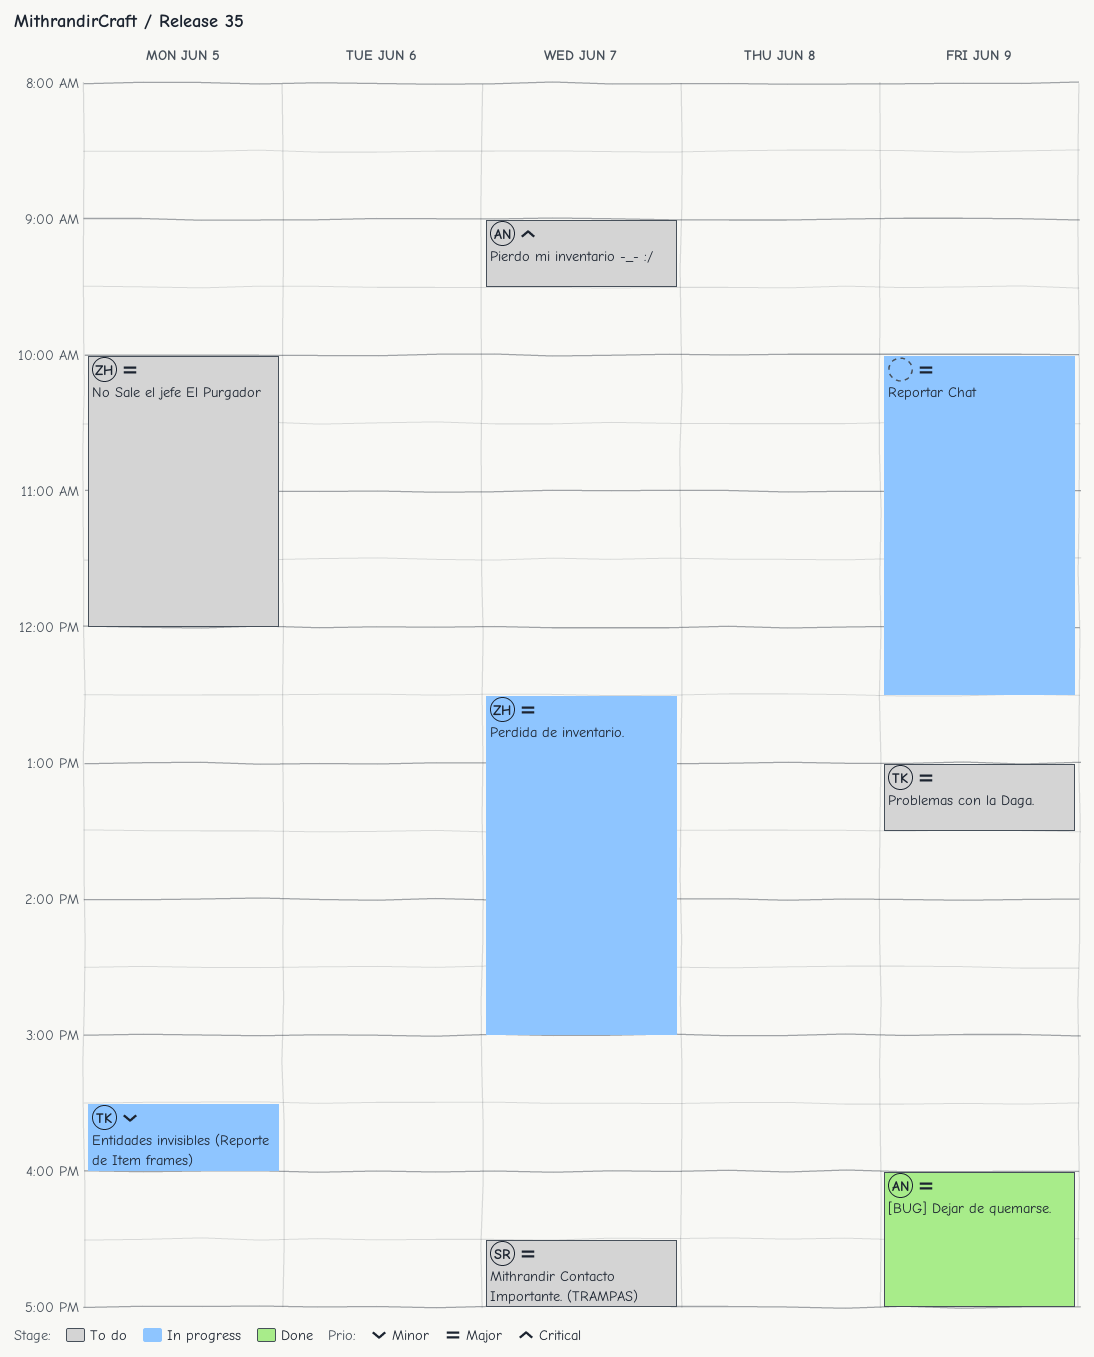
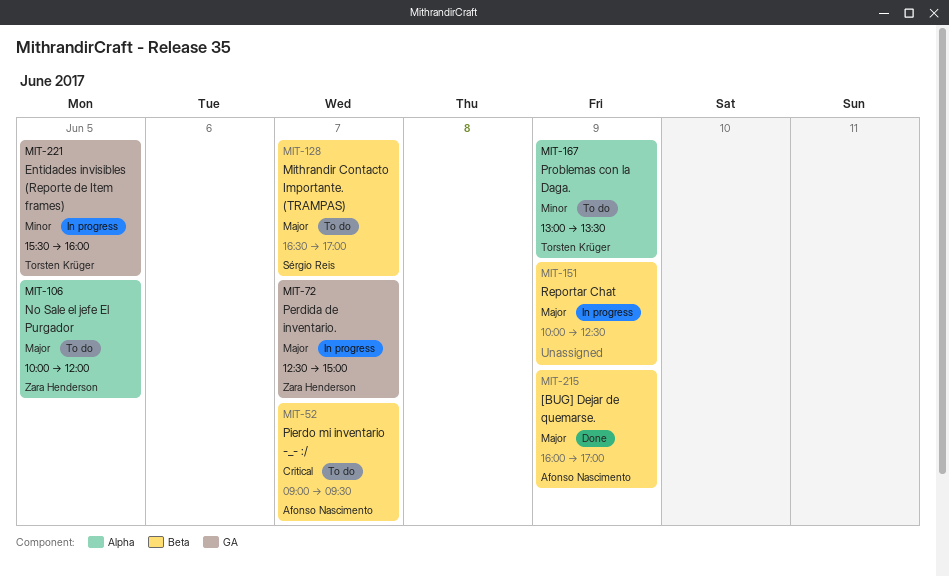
Problemas con la Daga., priority: Major -> Minor

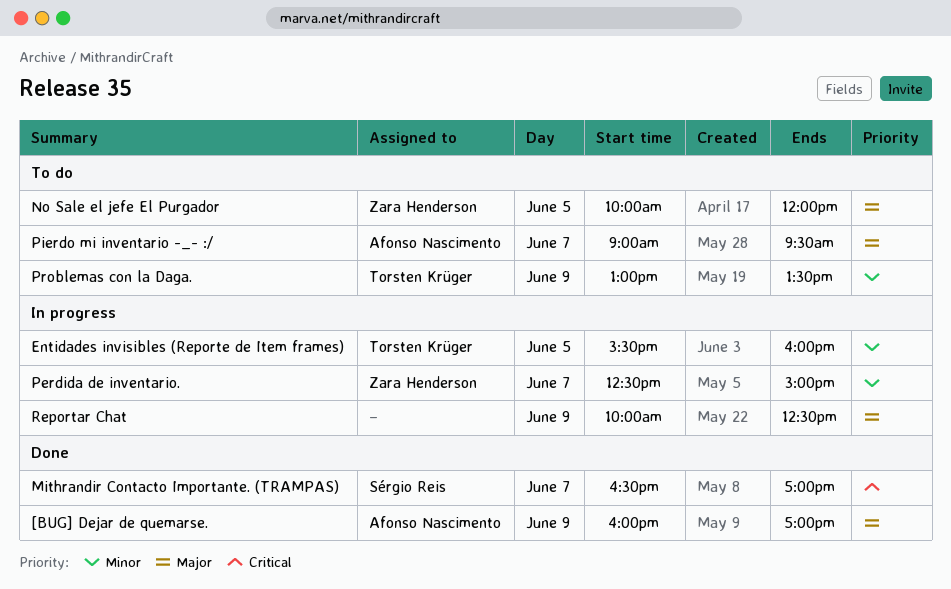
Mithrandir Contacto Importante. (TRAMPAS), status: To do -> Done
Mithrandir Contacto Importante. (TRAMPAS), priority: Major -> Critical
Perdida de inventario., priority: Major -> Minor
Pierdo mi inventario -_- :/, priority: Critical -> Major

